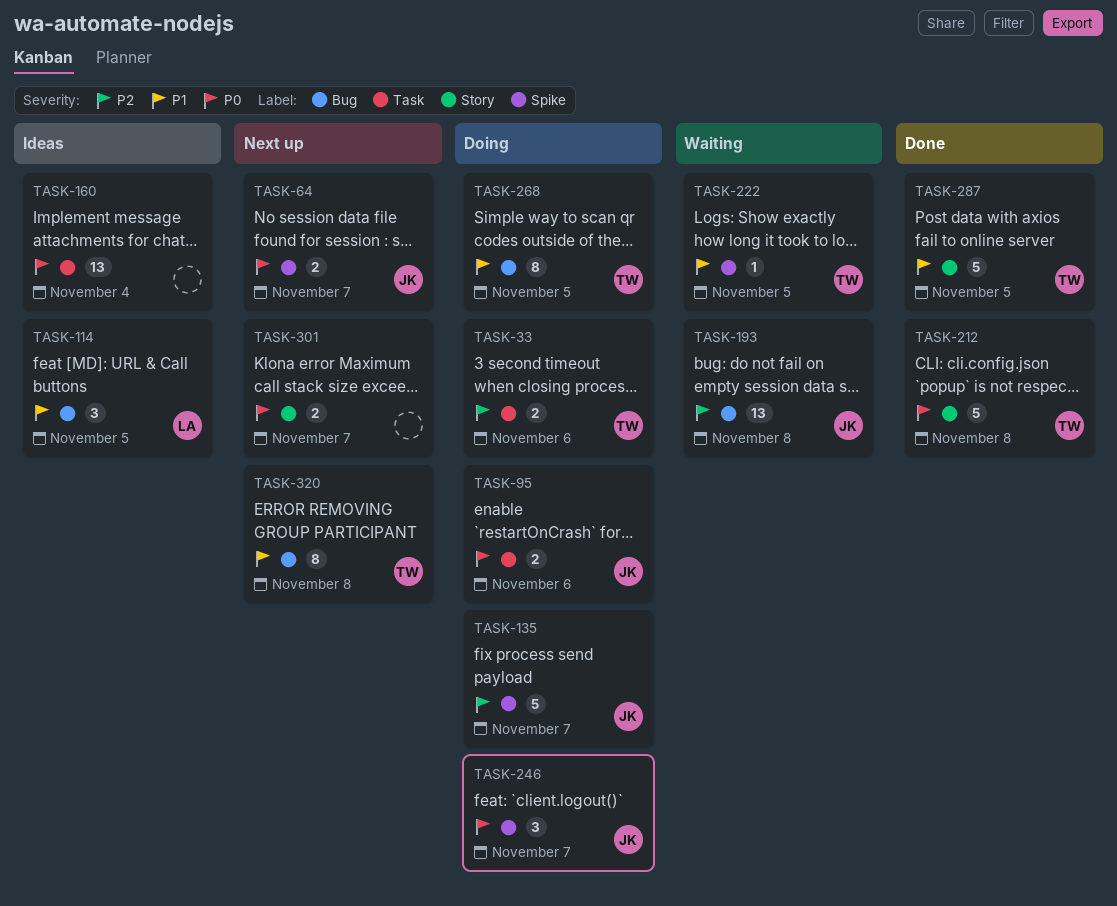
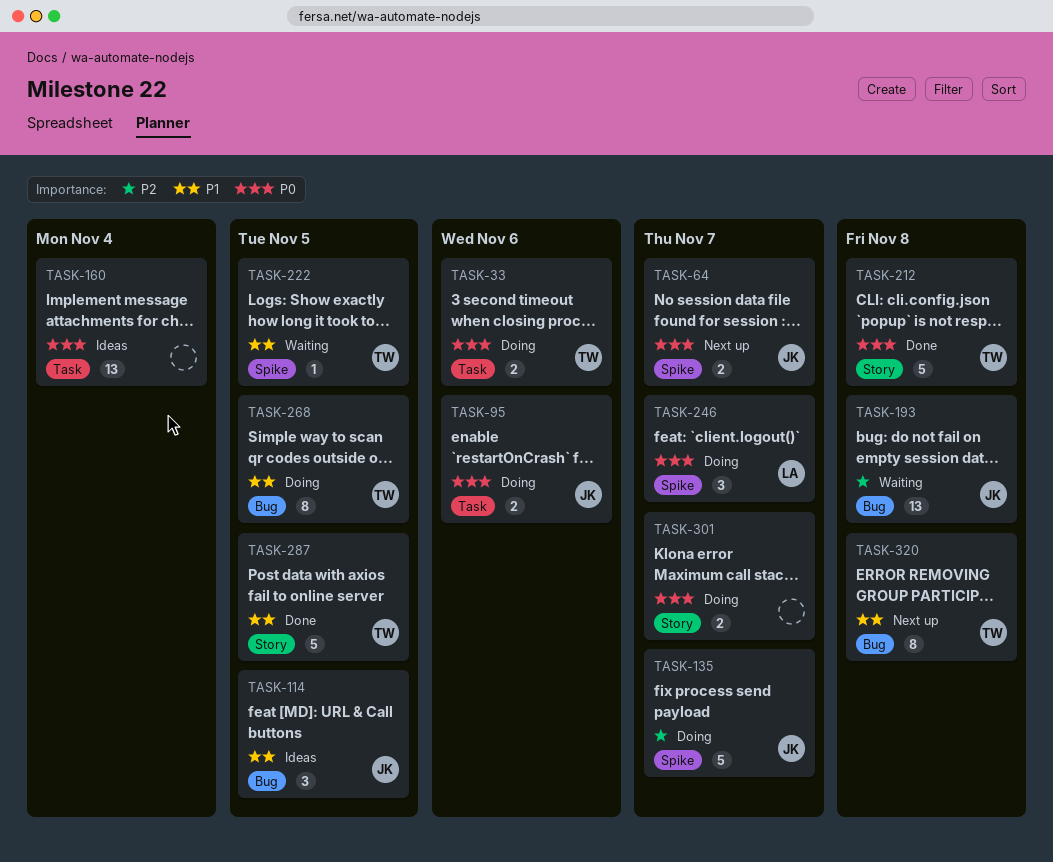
TASK-33, priority: P2 -> P0
TASK-114, owner: LA -> JK
TASK-246, owner: JK -> LA
TASK-301, status: Next up -> Doing

